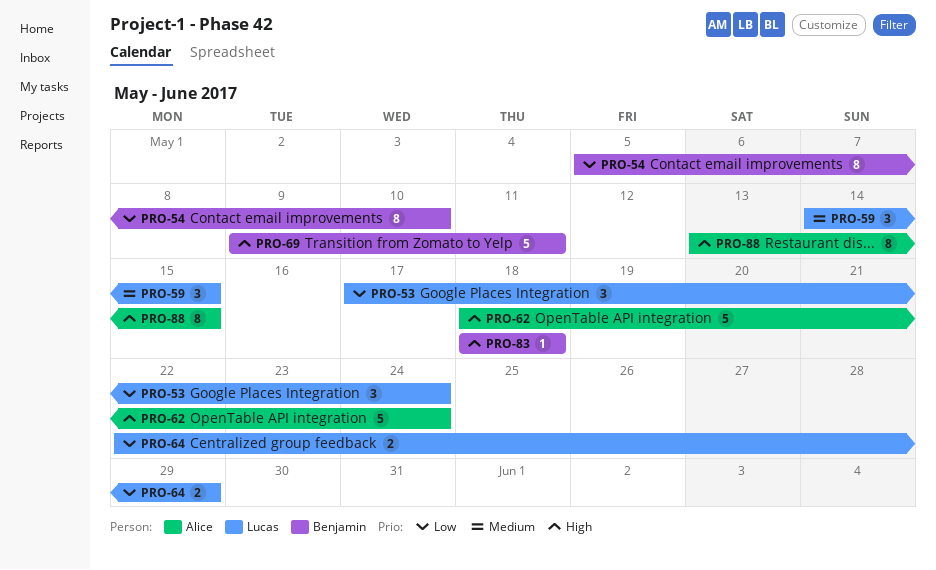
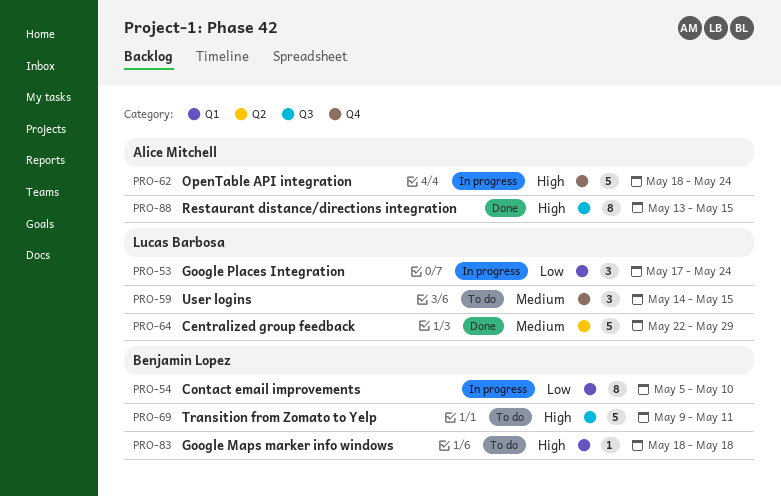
PRO-64, priority: Low -> Medium
PRO-64, estimate: 2 -> 5

